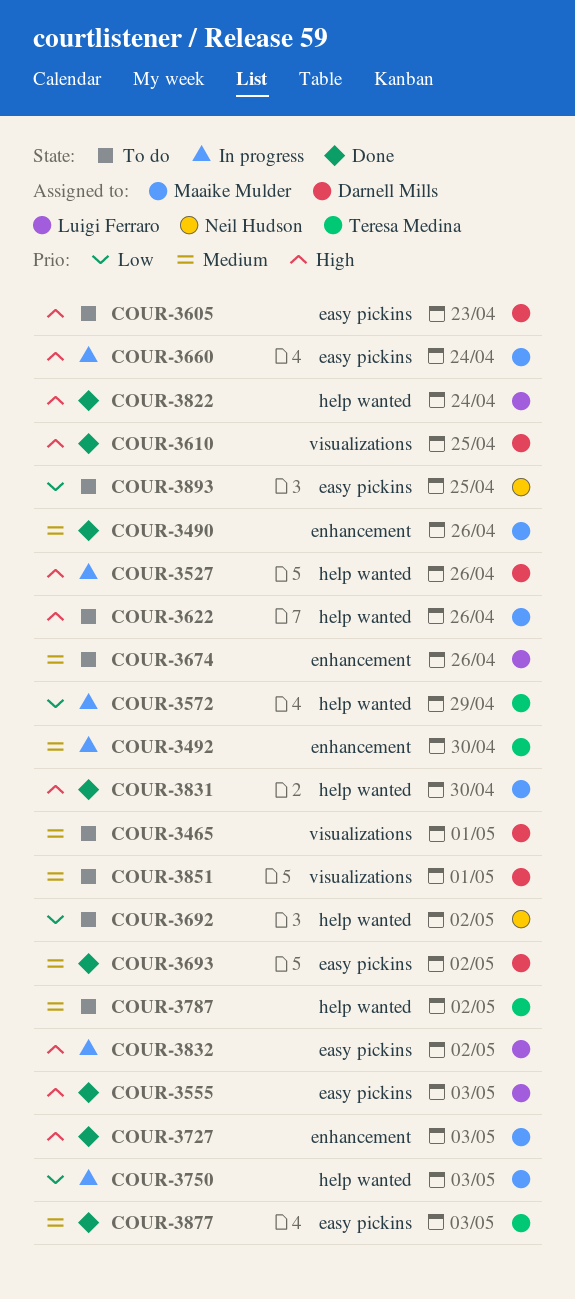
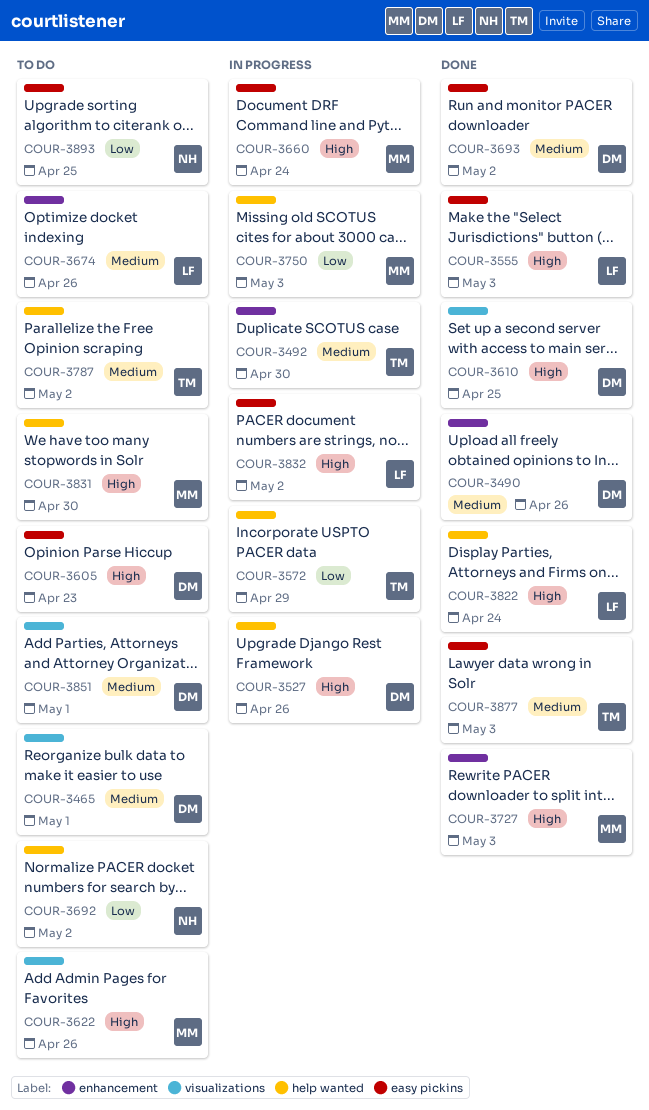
COUR-3490, owner: Maaike Mulder -> Darnell Mills
COUR-3622, label: help wanted -> visualizations
COUR-3831, status: Done -> To do

